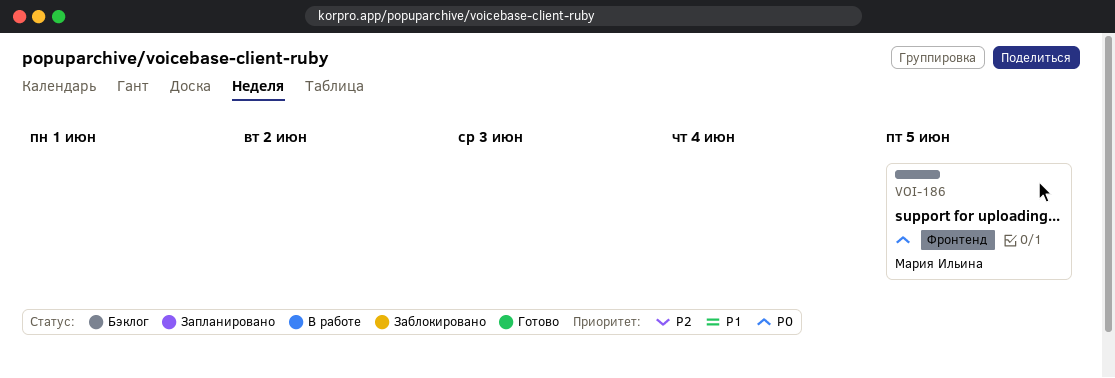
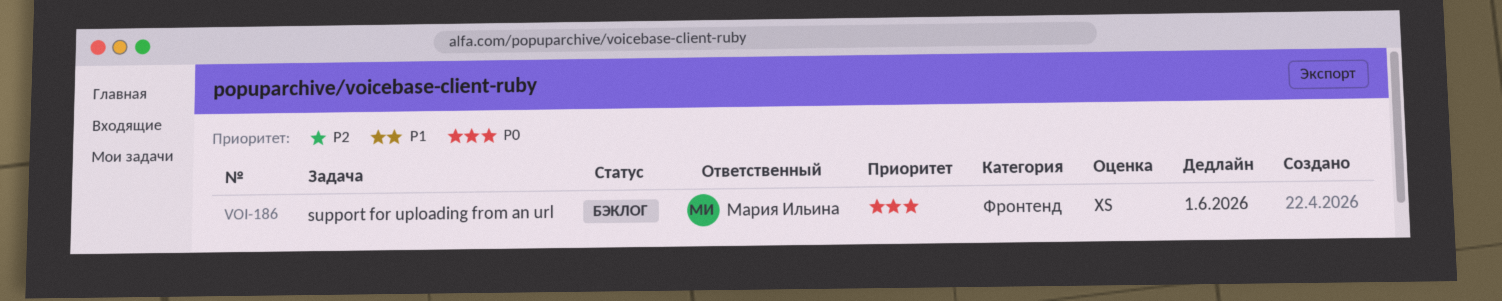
VOI-186, due: Jun 5 -> Jun 1

